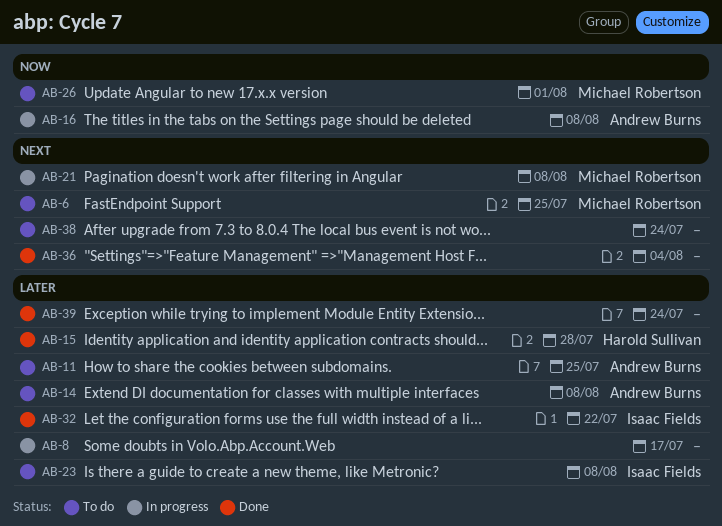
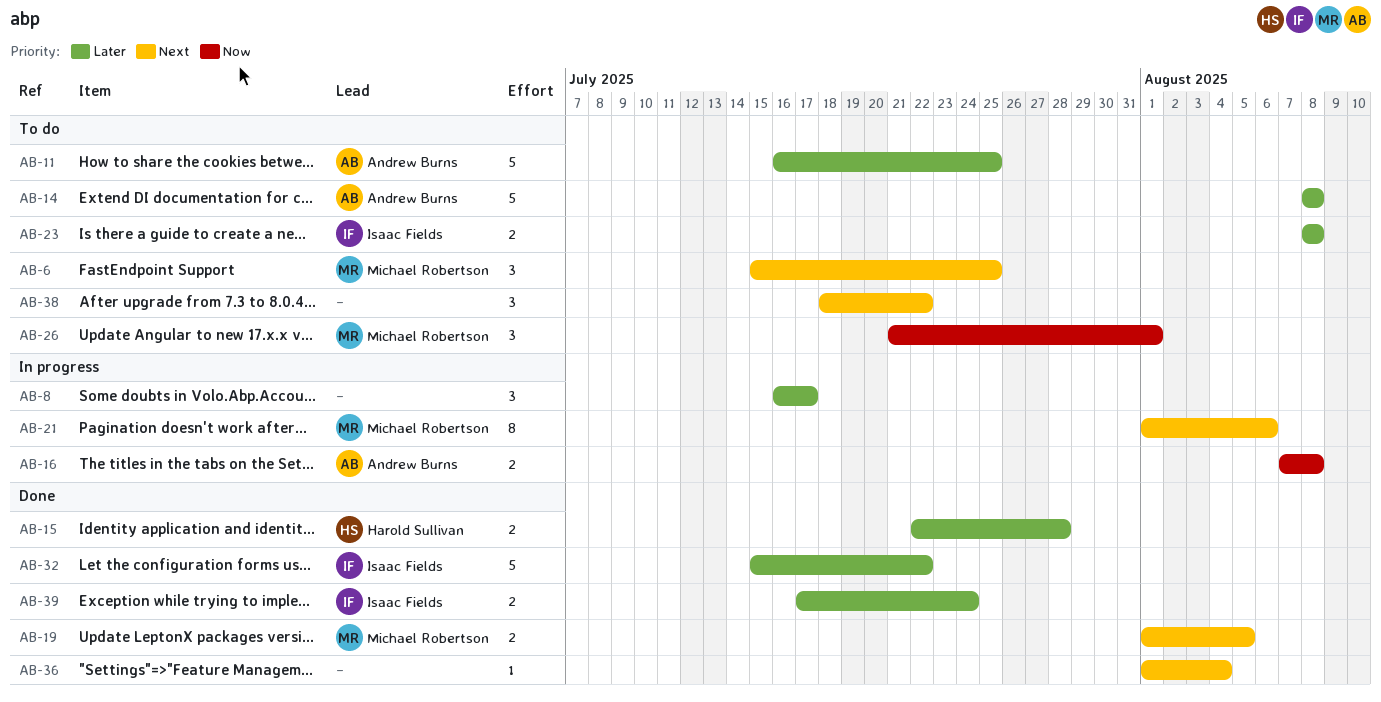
AB-19: none -> present
AB-21, due: Aug 8 -> Aug 6
AB-38, due: Jul 24 -> Jul 22
AB-39, owner: none -> Isaac Fields

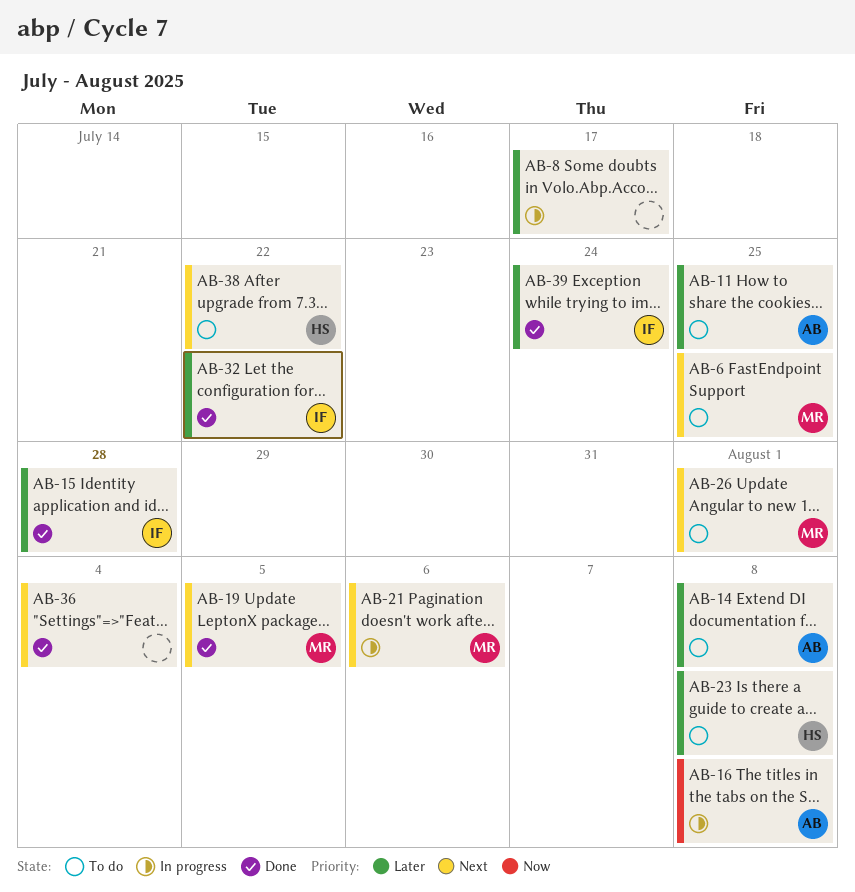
AB-15, owner: Harold Sullivan -> Isaac Fields
AB-23, owner: Isaac Fields -> Harold Sullivan
AB-26, priority: Now -> Next
AB-38, owner: none -> Harold Sullivan

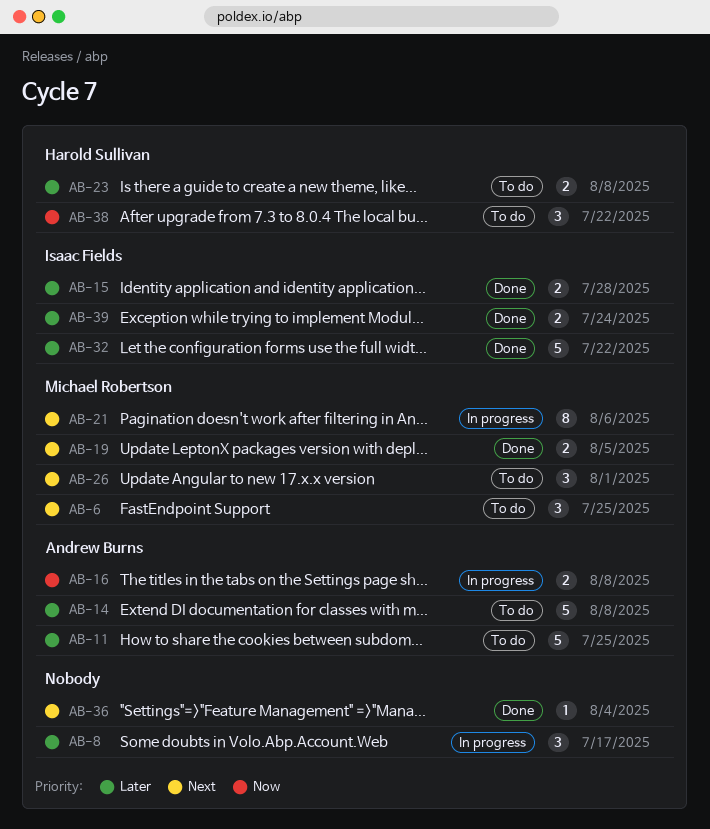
AB-38, priority: Next -> Now

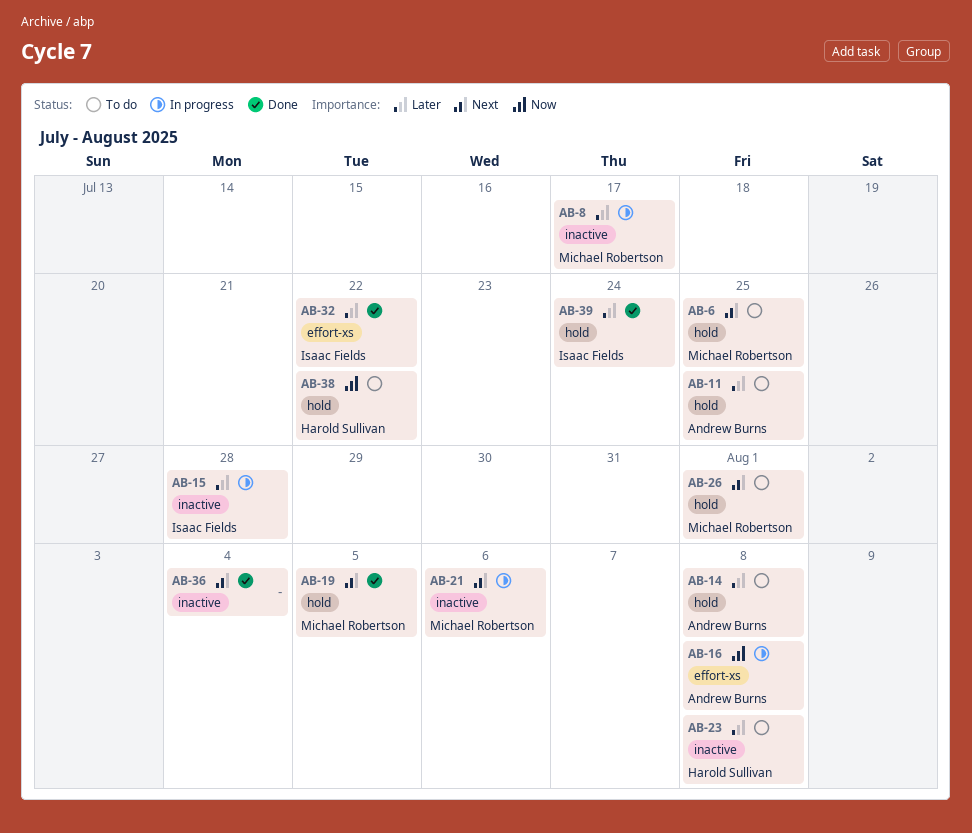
AB-8, owner: none -> Michael Robertson
AB-15, status: Done -> In progress

